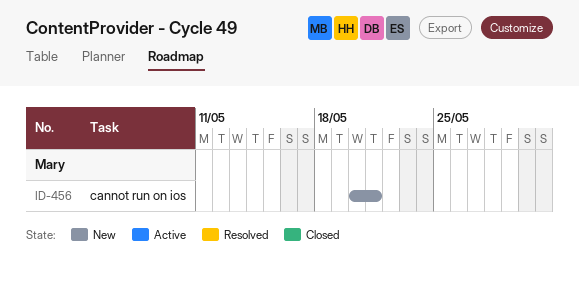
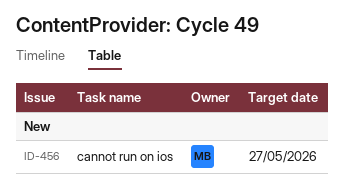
ID-456, due: May 21 -> May 27

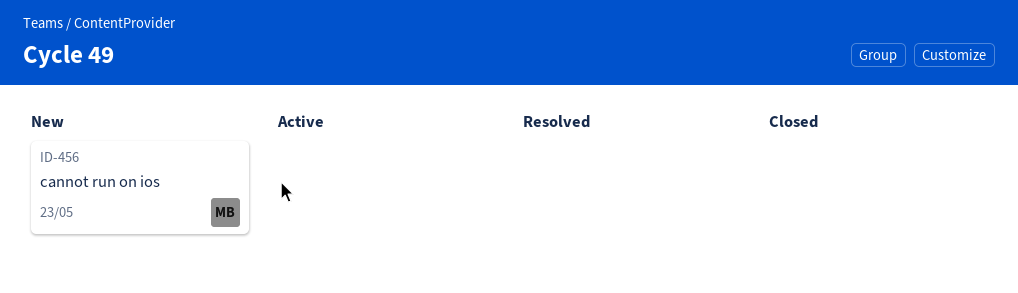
ID-456, due: May 27 -> May 23

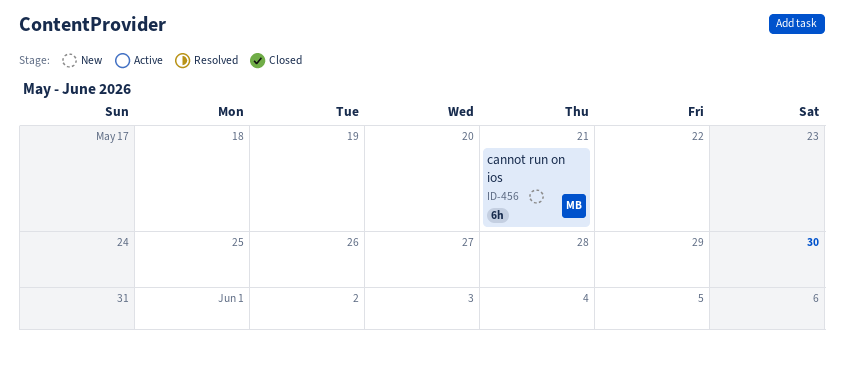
ID-456, due: May 23 -> May 21

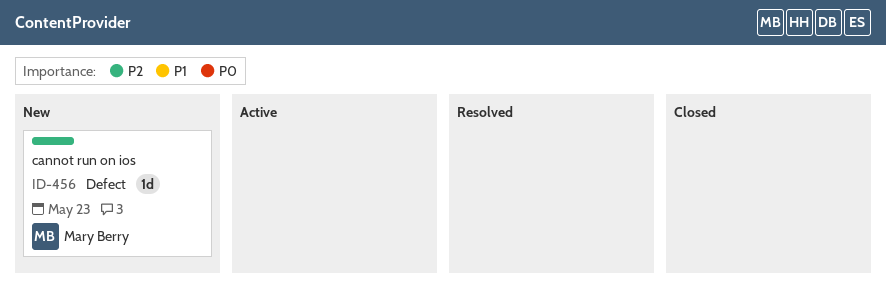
ID-456, estimate: 6h -> 1d
ID-456, due: May 21 -> May 23

